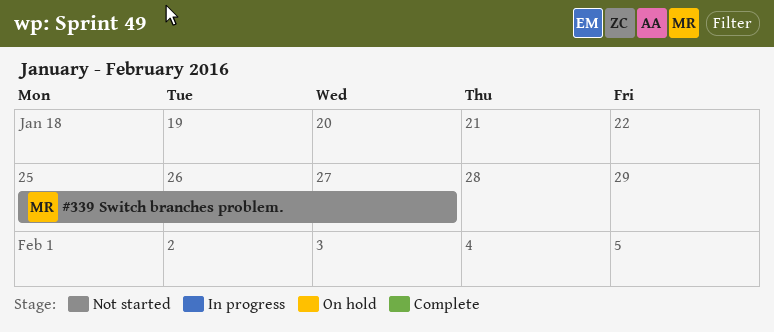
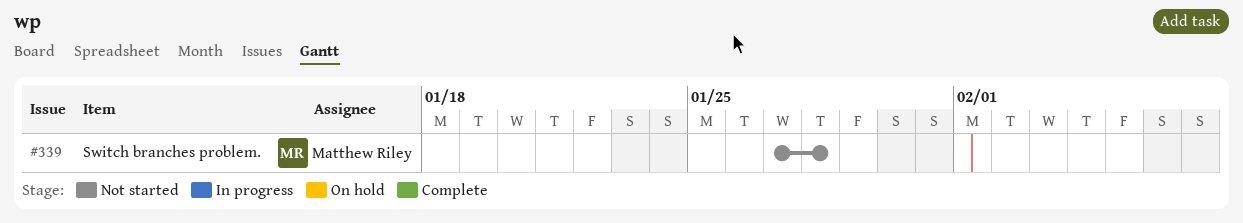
#339, start: Jan 25 -> Jan 27
#339, due: Jan 27 -> Jan 28

